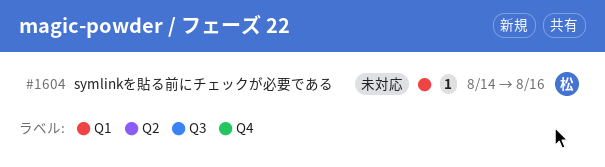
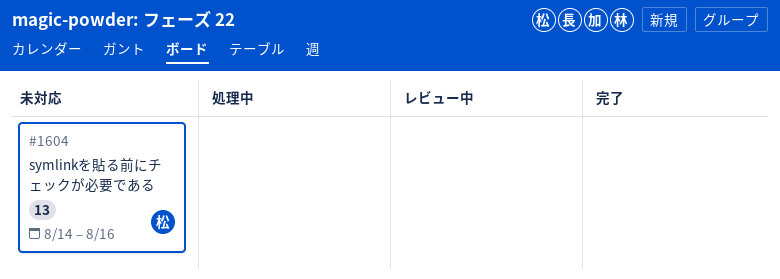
#1604, estimate: 1 -> 13

